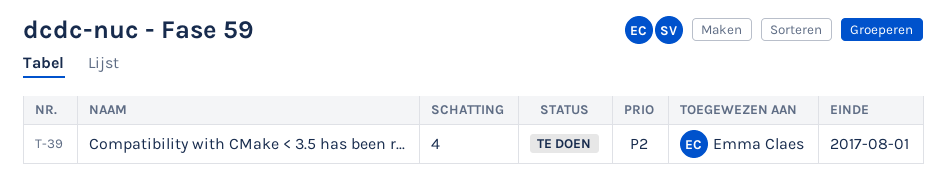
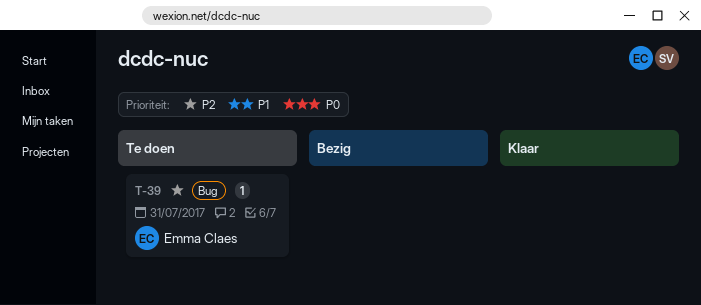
T-39, estimate: 4 -> 1
T-39, due: Aug 1 -> Jul 31

